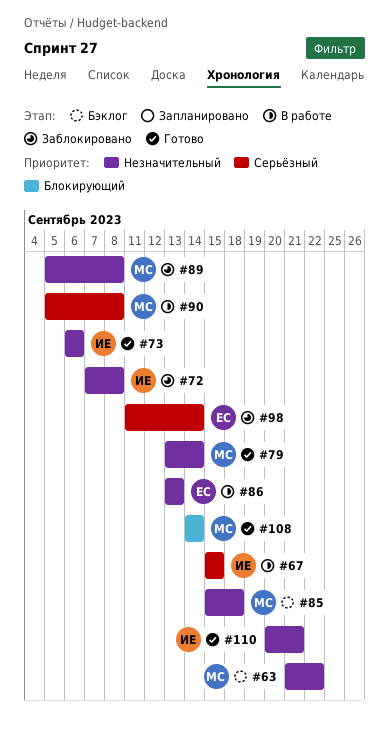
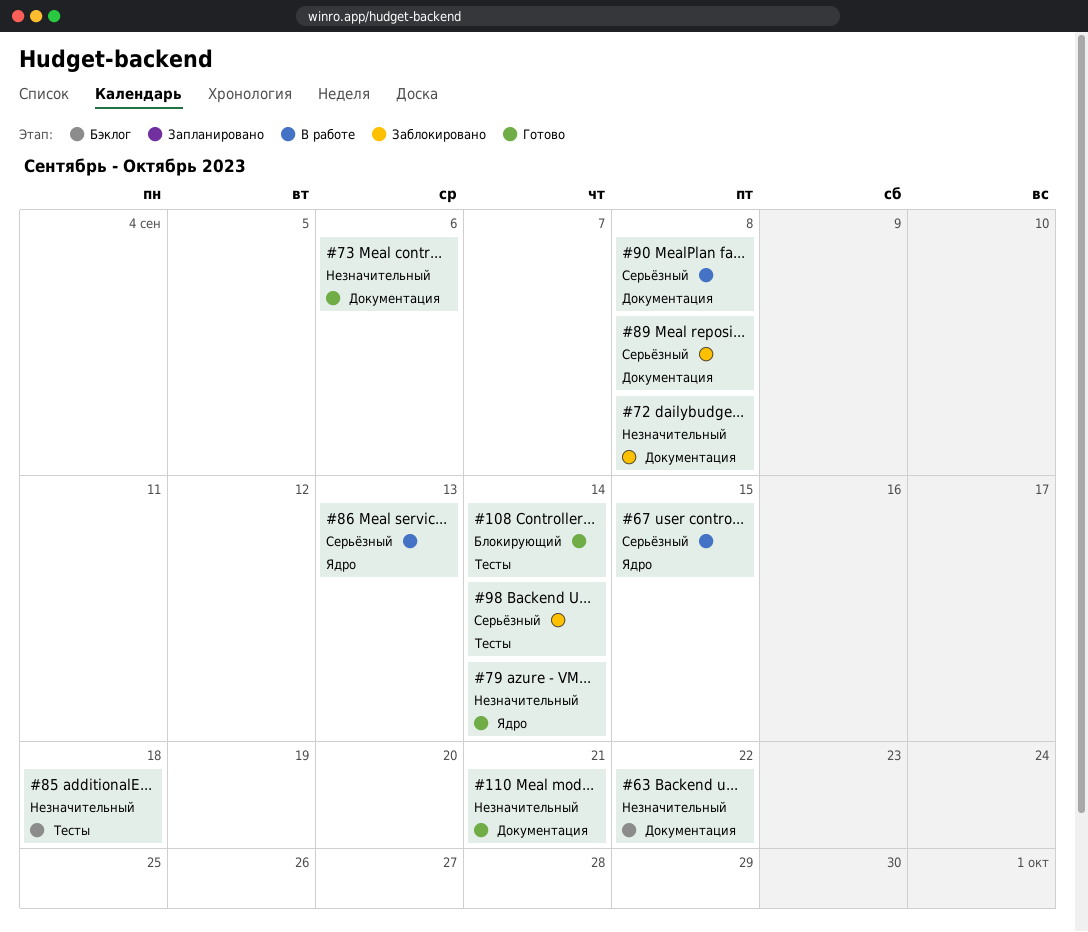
#86, priority: Незначительный -> Серьёзный
#89, priority: Незначительный -> Серьёзный

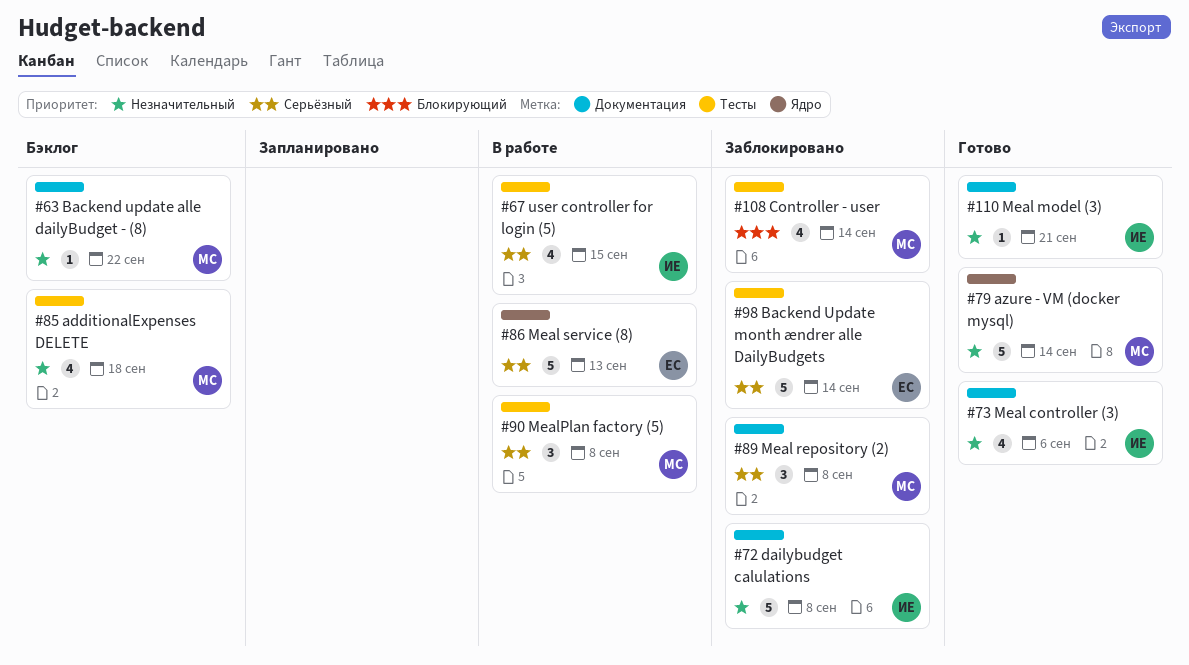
#67, label: Ядро -> Тесты
#90, label: Документация -> Тесты
#108, status: Готово -> Заблокировано

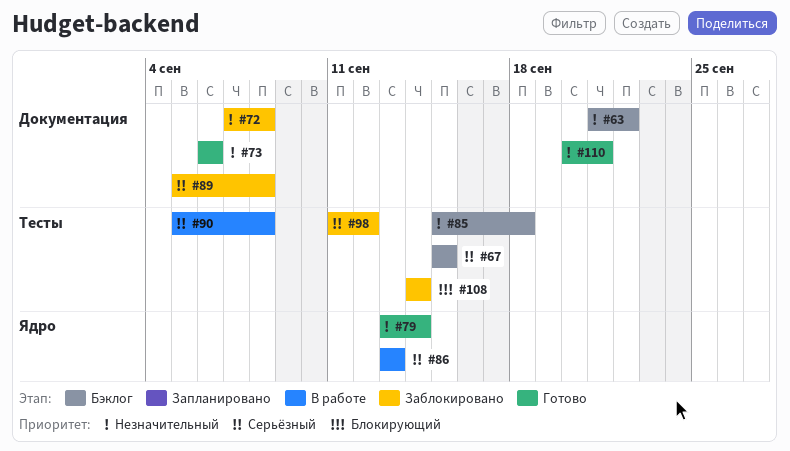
#67, status: В работе -> Бэклог
#98, due: Sep 14 -> Sep 12

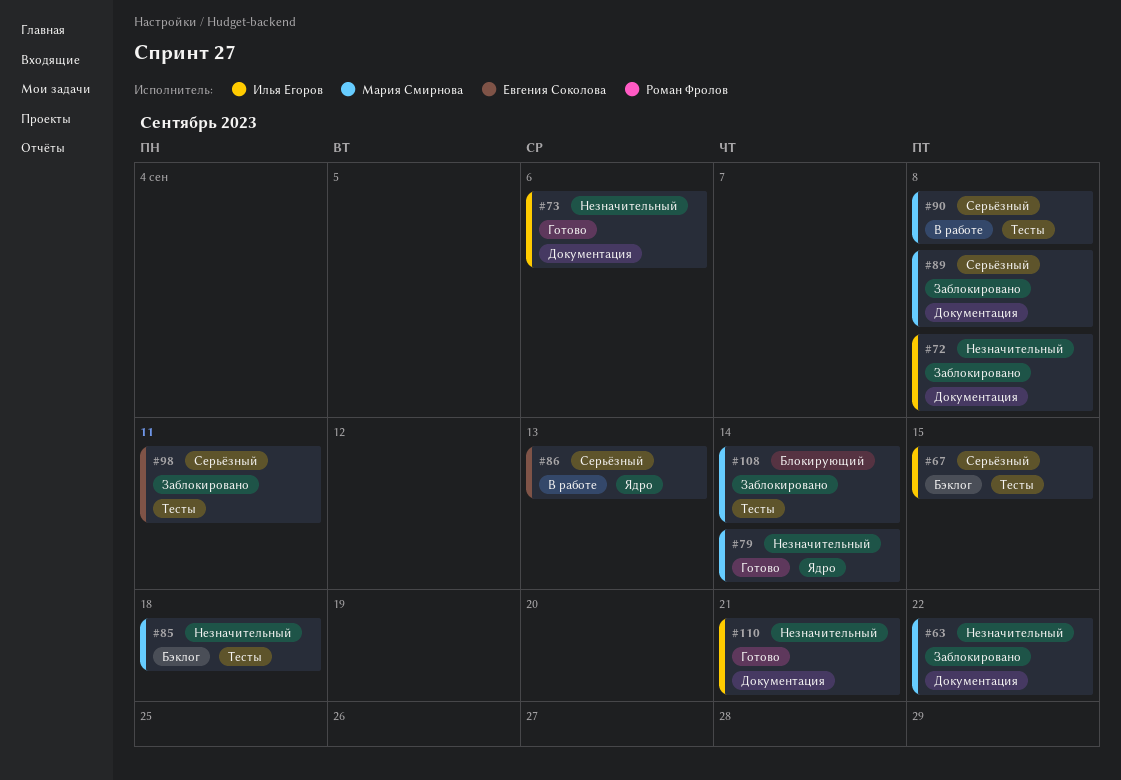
#63, status: Бэклог -> Заблокировано
#98, due: Sep 12 -> Sep 11

